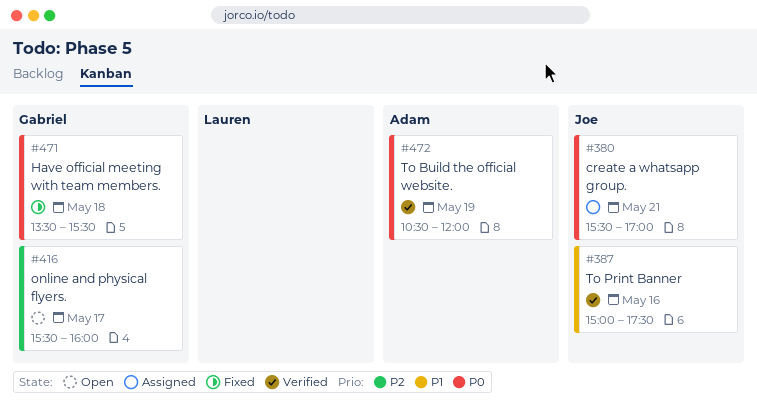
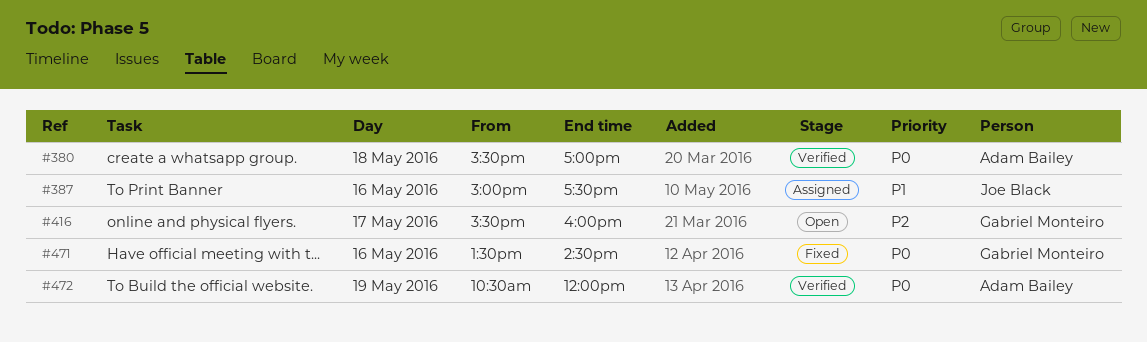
#380, status: Assigned -> Verified
#380, owner: Joe Black -> Adam Bailey
#380, day: May 21 -> May 18
#387, status: Verified -> Assigned
#471, day: May 18 -> May 16
#471, ends: 15:30 -> 14:30

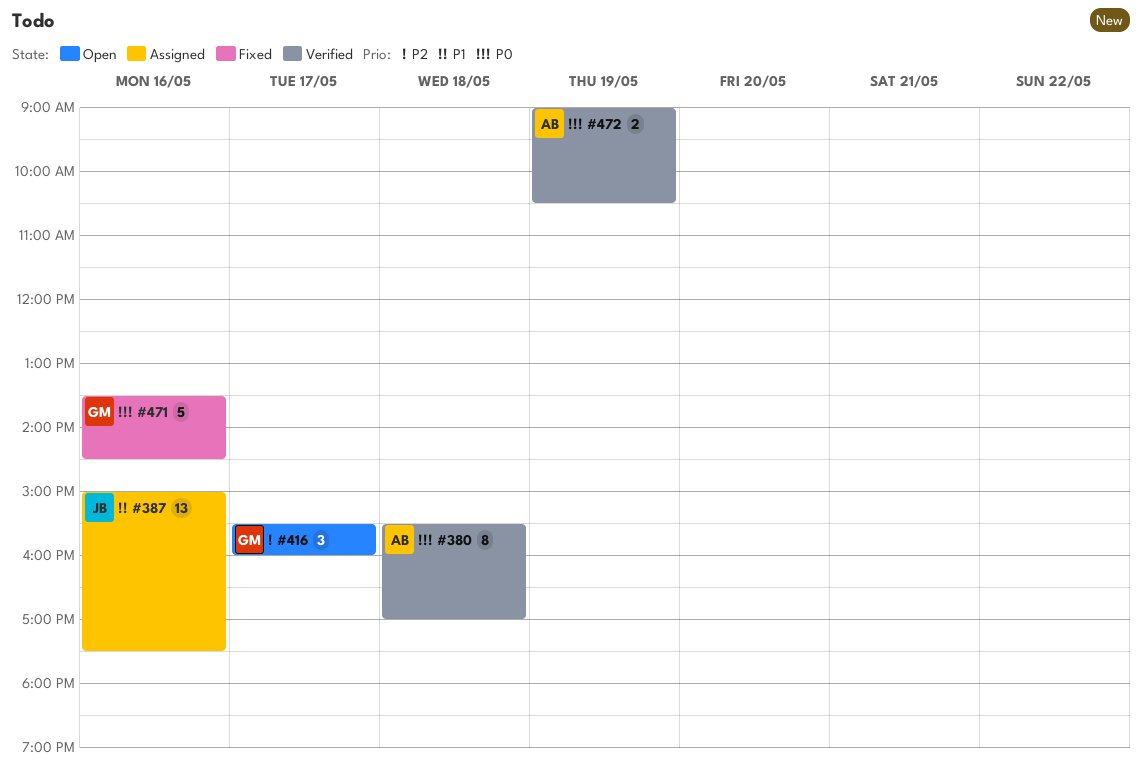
#472, begins: 10:30 -> 09:00
#472, ends: 12:00 -> 10:30

